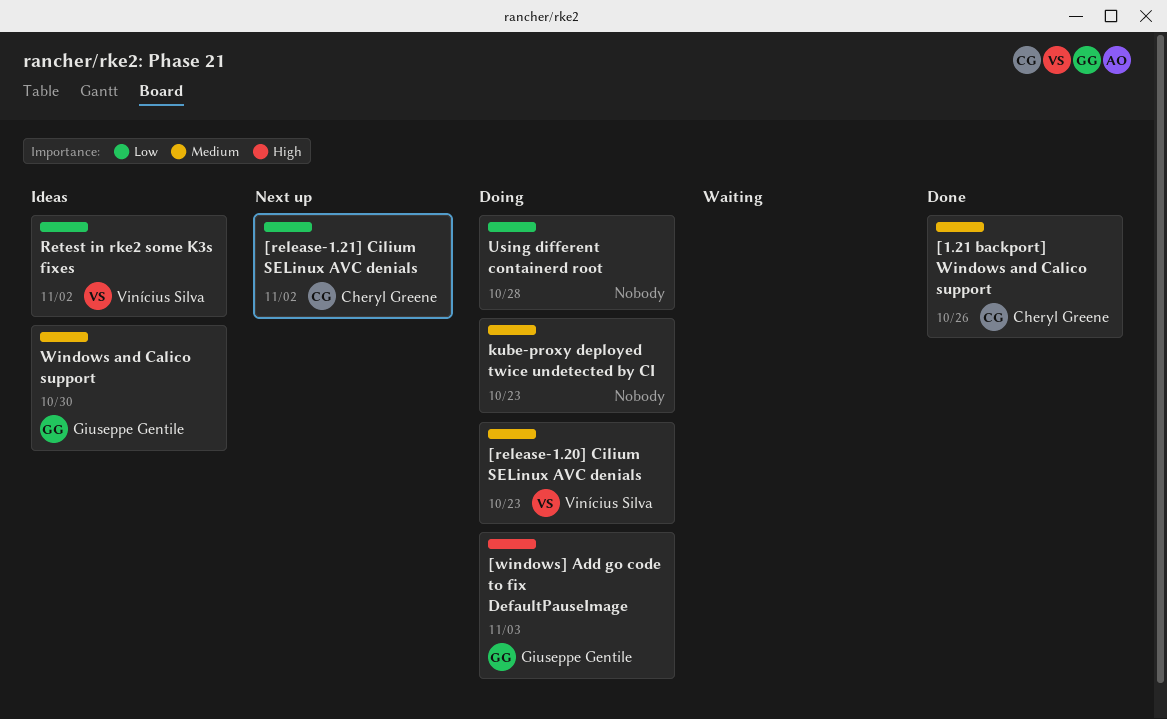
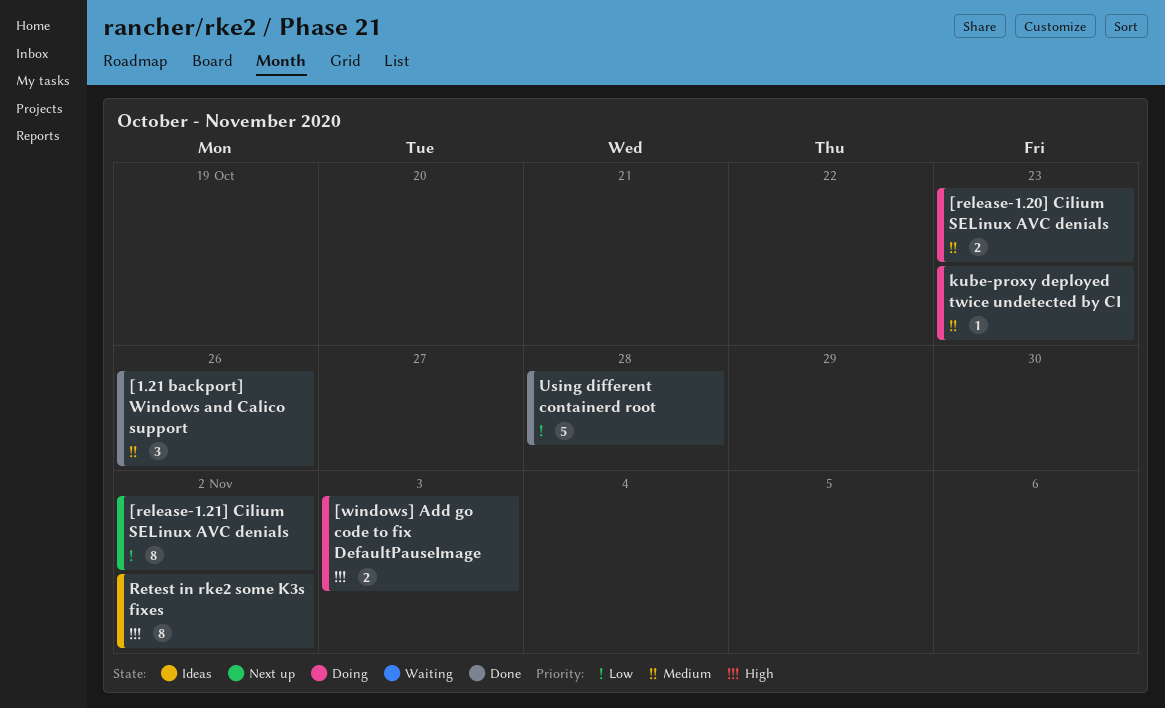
Retest in rke2 some K3s fixes, priority: Low -> High
Using different containerd root, status: Doing -> Done
Windows and Calico support: present -> none

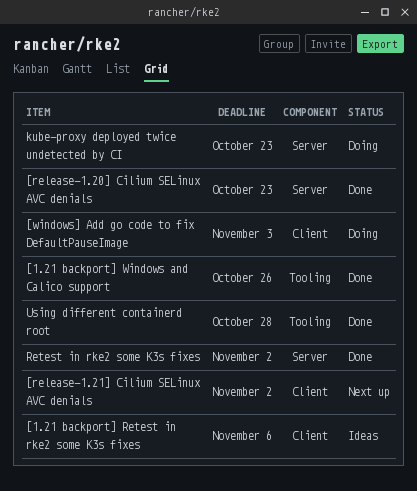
[1.21 backport] Retest in rke2 some K3s fixes: none -> present
[release-1.20] Cilium SELinux AVC denials, status: Doing -> Done
Retest in rke2 some K3s fixes, status: Ideas -> Done

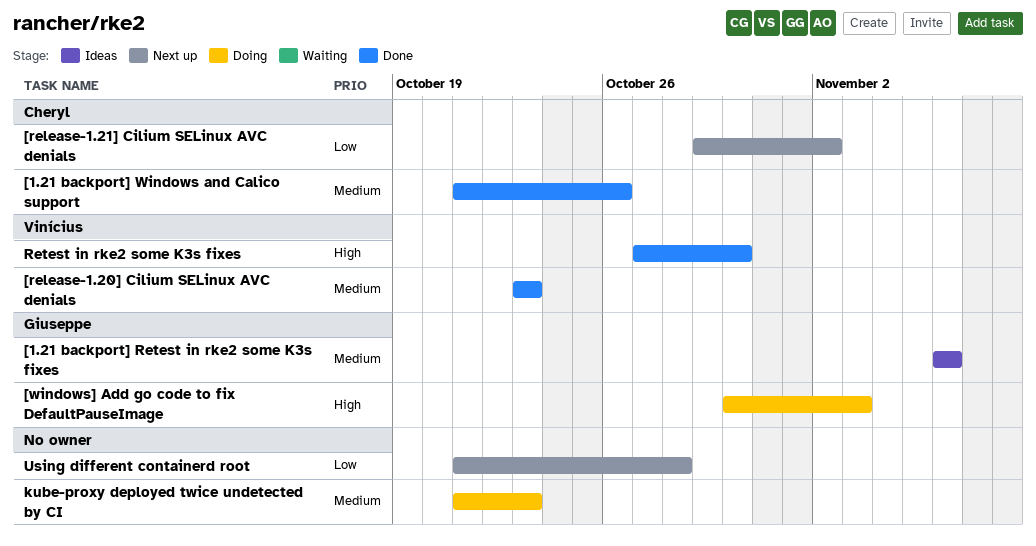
Retest in rke2 some K3s fixes, due: Nov 2 -> Oct 30
Using different containerd root, status: Done -> Next up

